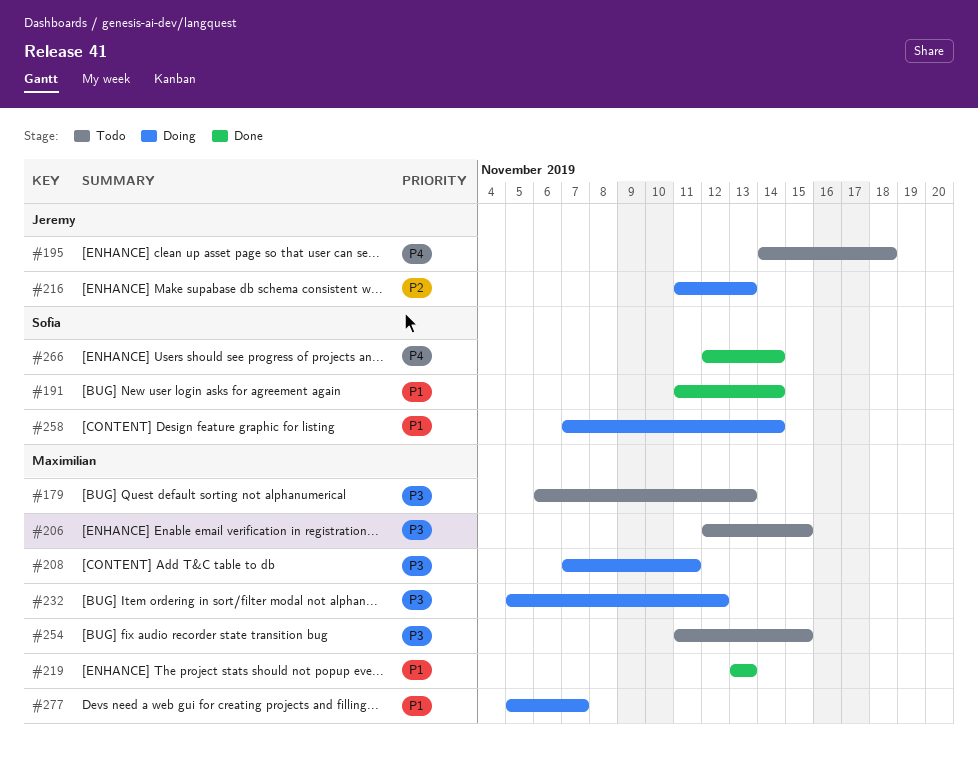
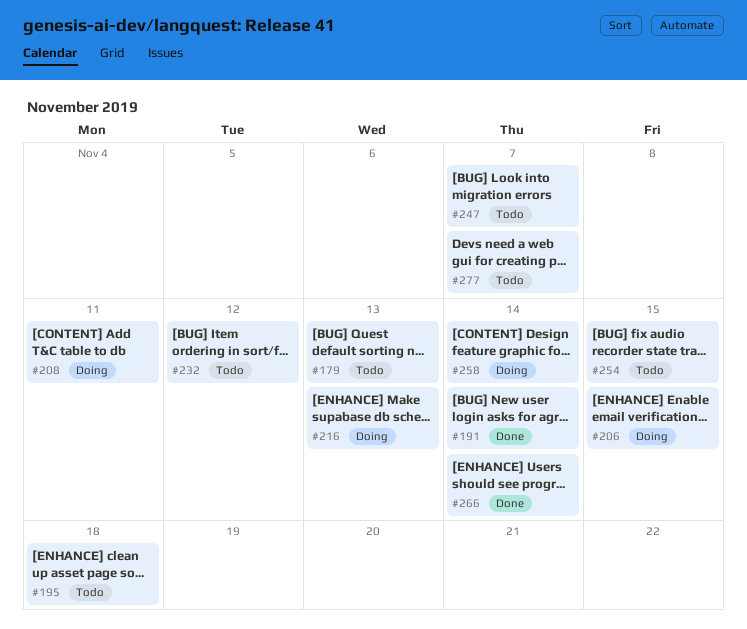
#206, status: Todo -> Doing
#219: present -> none
#232, status: Doing -> Todo
#247: none -> present
#277, status: Doing -> Todo

